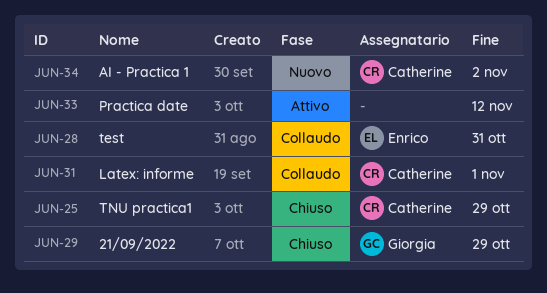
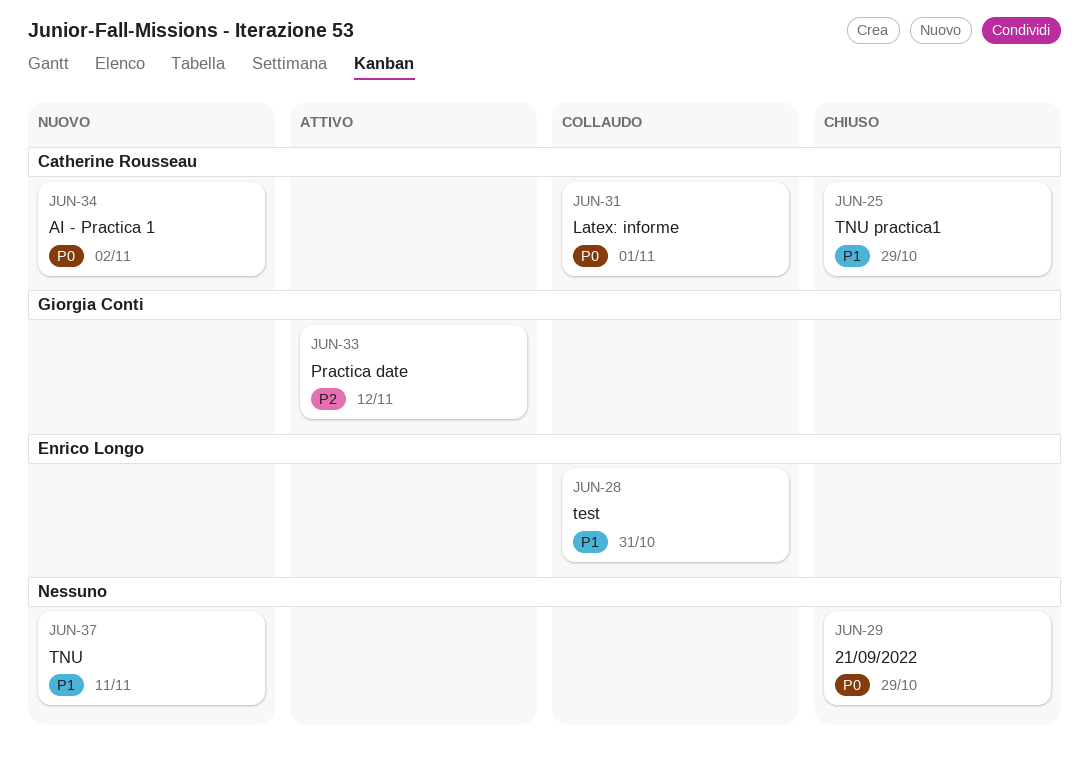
JUN-29, owner: Giorgia Conti -> none
JUN-33, owner: none -> Giorgia Conti
JUN-37: none -> present

